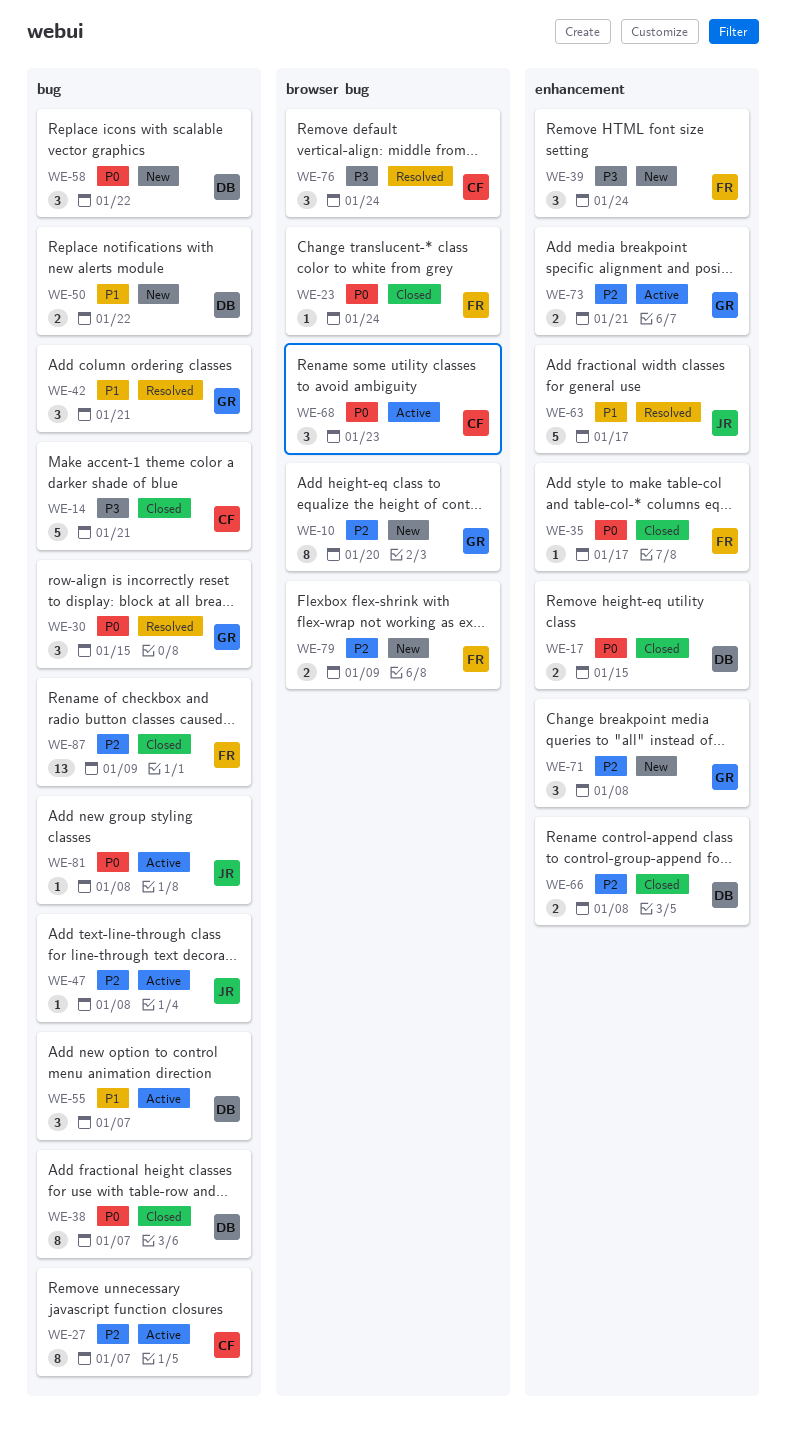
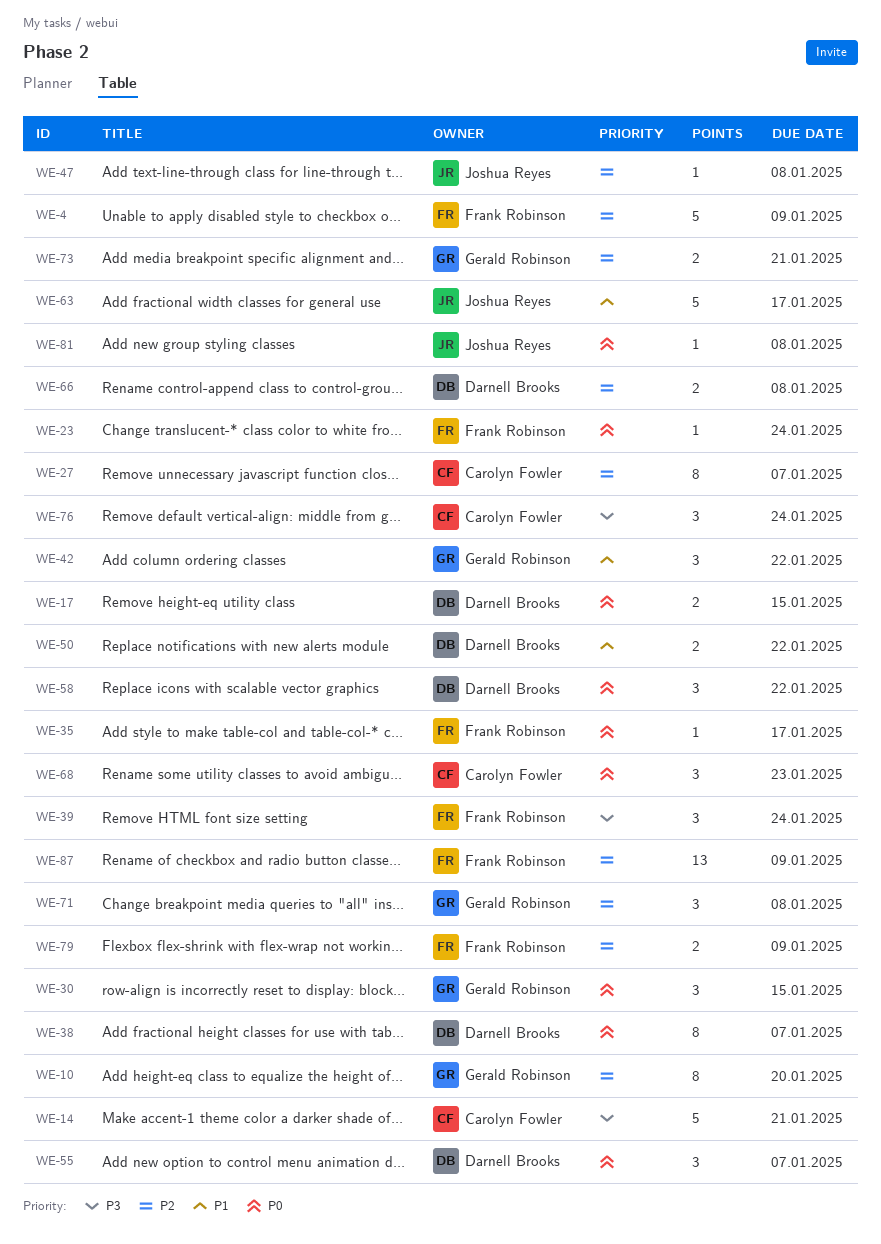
WE-4: none -> present
WE-42, due: Jan 21 -> Jan 22
WE-55, priority: P1 -> P0

